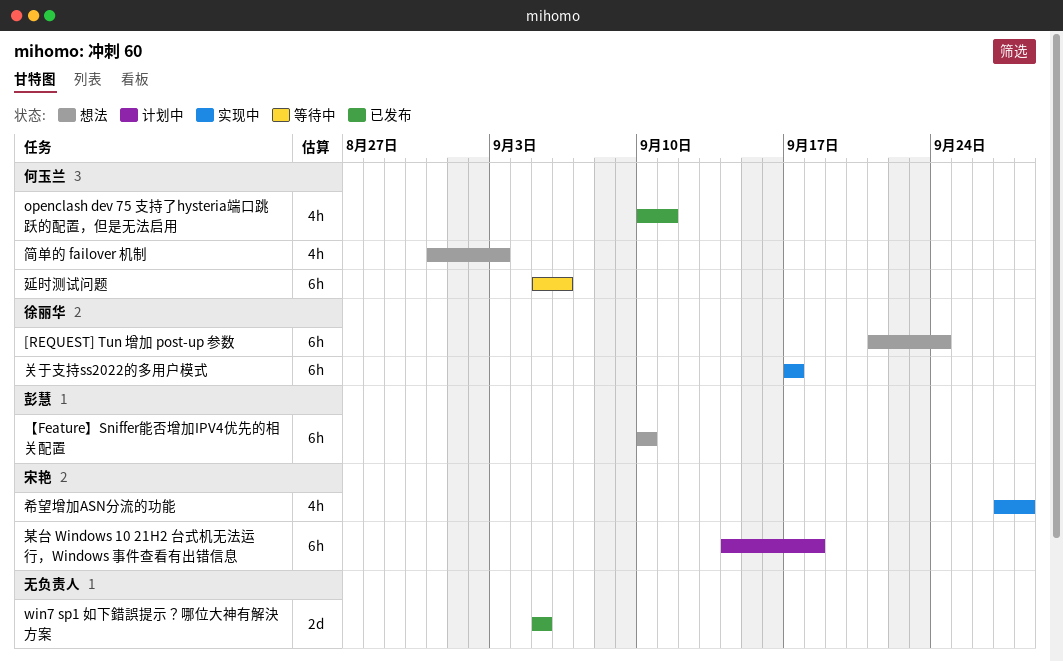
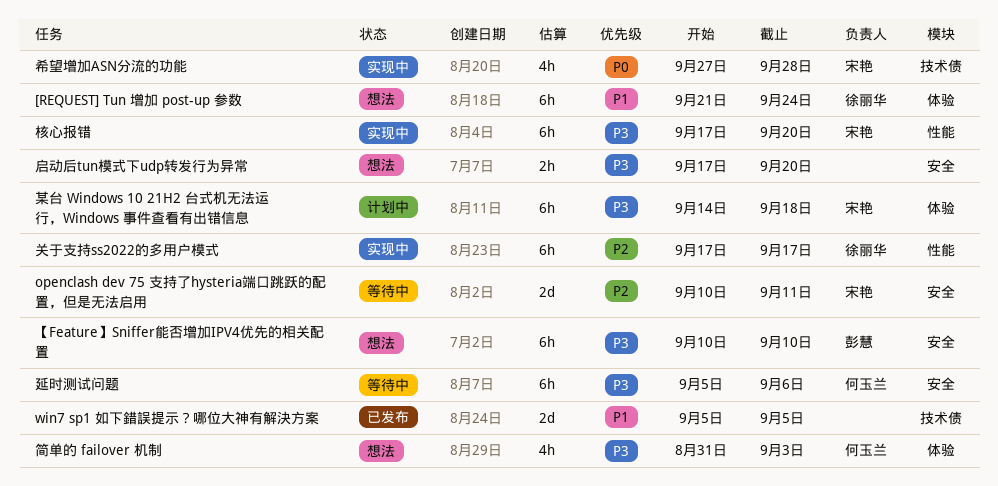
openclash dev 75 支持了hysteria端口跳跃的配置，但是无法启用, status: 已发布 -> 等待中
openclash dev 75 支持了hysteria端口跳跃的配置，但是无法启用, owner: 何玉兰 -> 宋艳
openclash dev 75 支持了hysteria端口跳跃的配置，但是无法启用, estimate: 4h -> 2d
启动后tun模式下udp转发行为异常: none -> present
核心报错: none -> present

